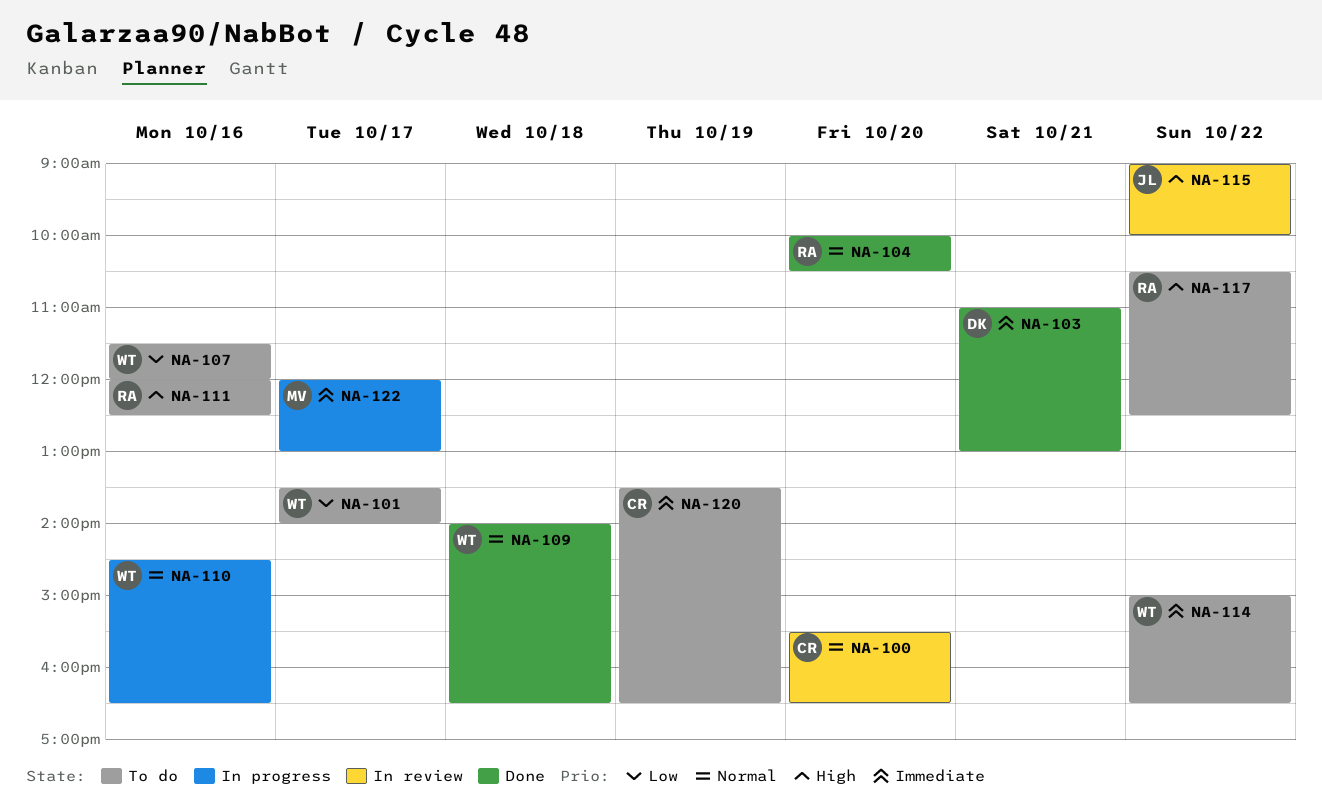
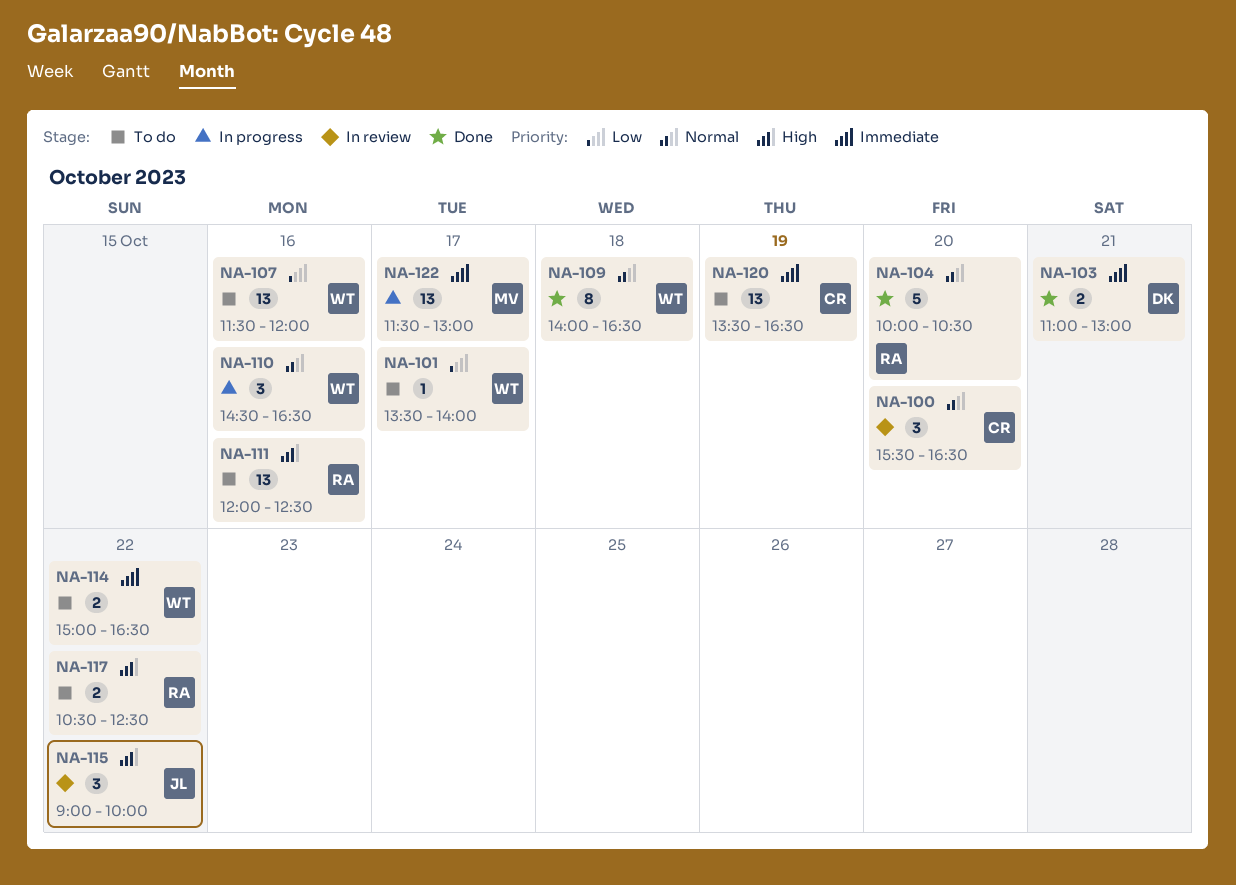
NA-122, begins: 12:00 -> 11:30

